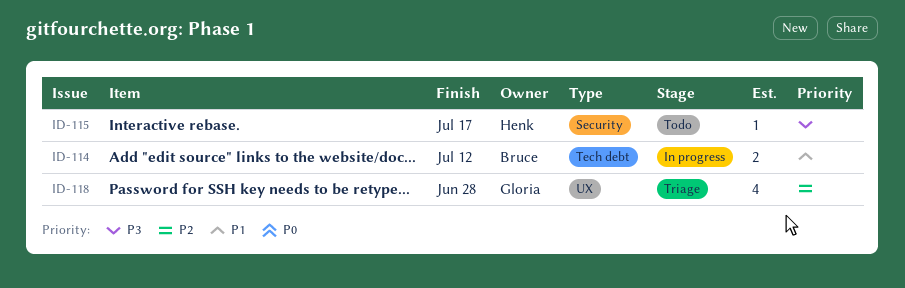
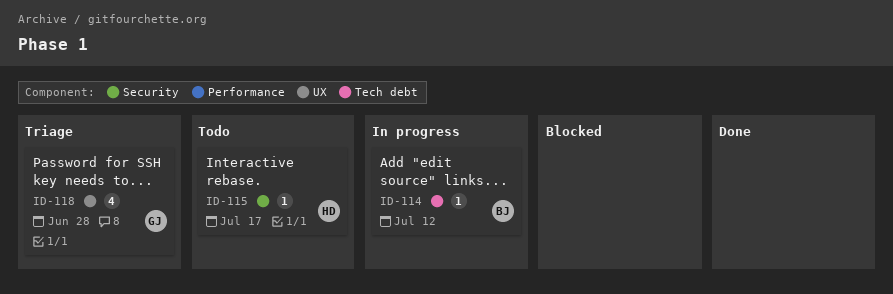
ID-114, estimate: 2 -> 1

